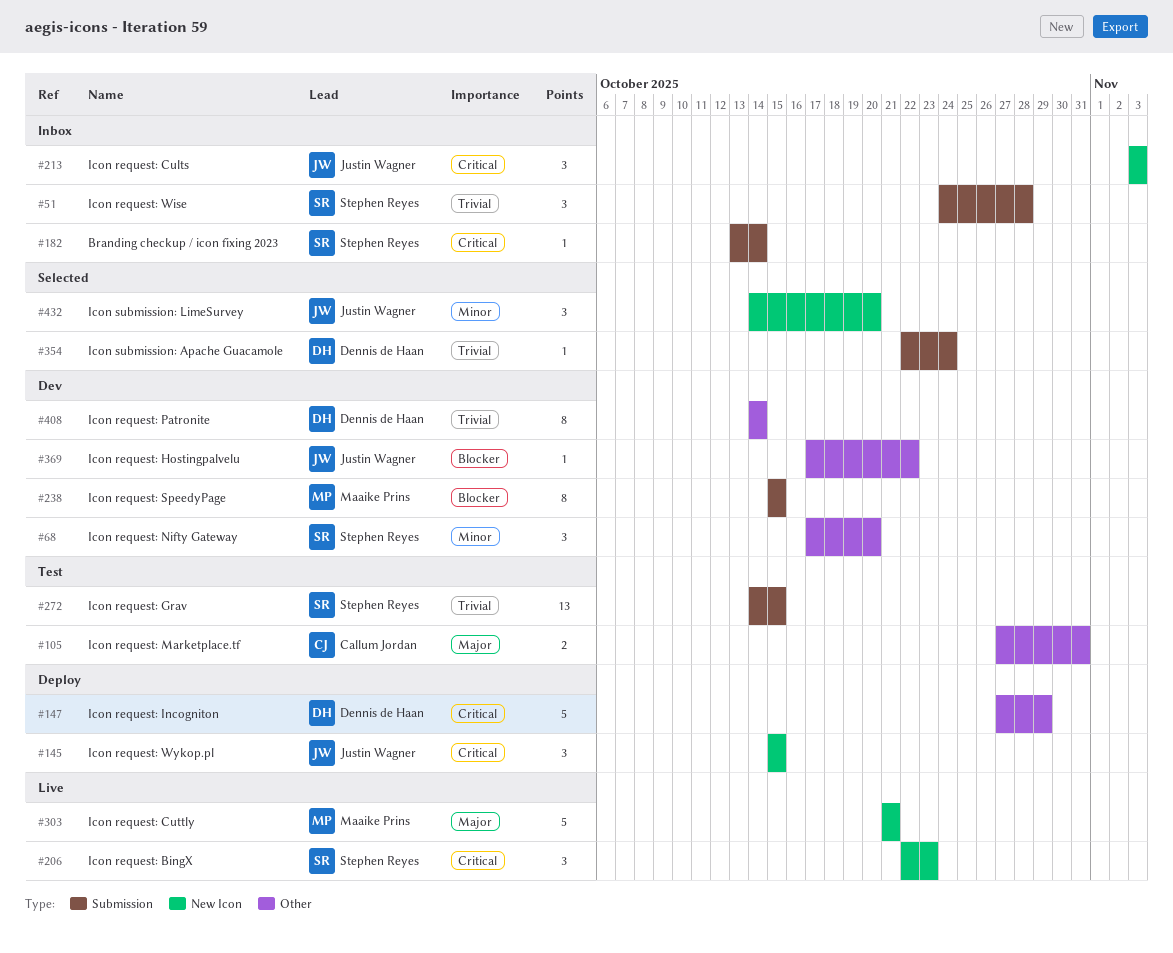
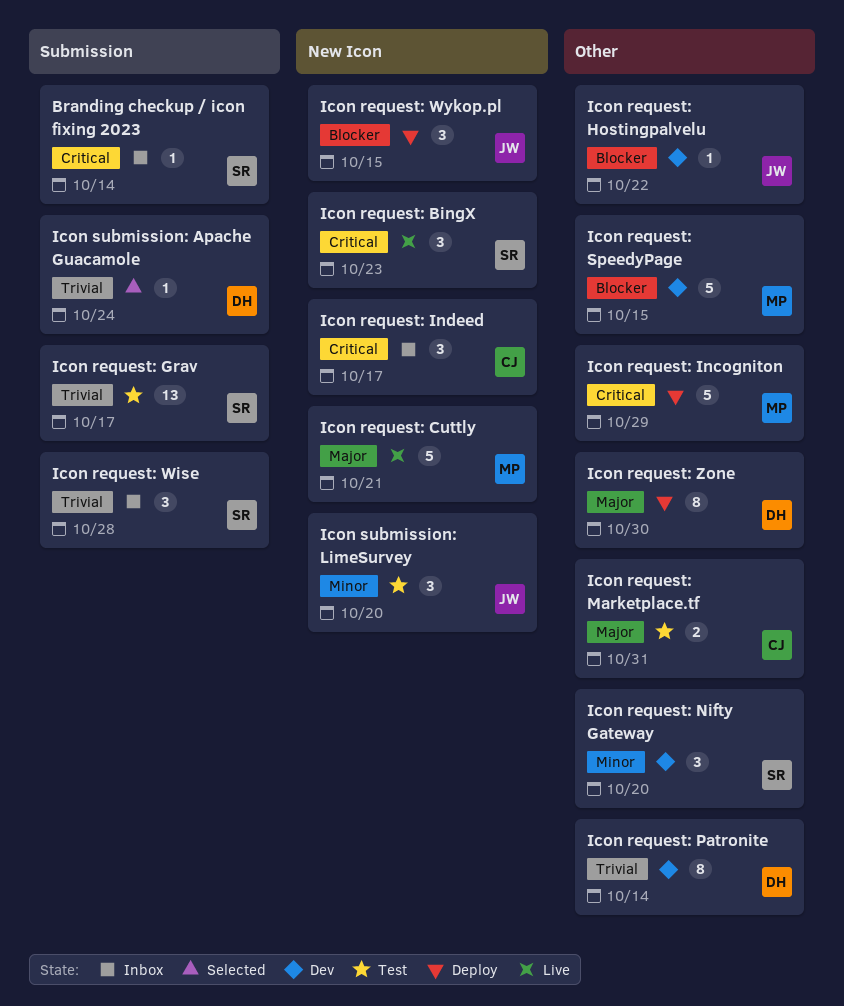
Icon request: Cults: present -> none
Icon request: Grav, due: Oct 15 -> Oct 17
Icon request: Incogniton, owner: Dennis de Haan -> Maaike Prins
Icon request: Indeed: none -> present
Icon request: SpeedyPage, label: Submission -> Other
Icon request: SpeedyPage, estimate: 8 -> 5
Icon request: Wykop.pl, priority: Critical -> Blocker
Icon request: Zone: none -> present
Icon submission: LimeSurvey, status: Selected -> Test

